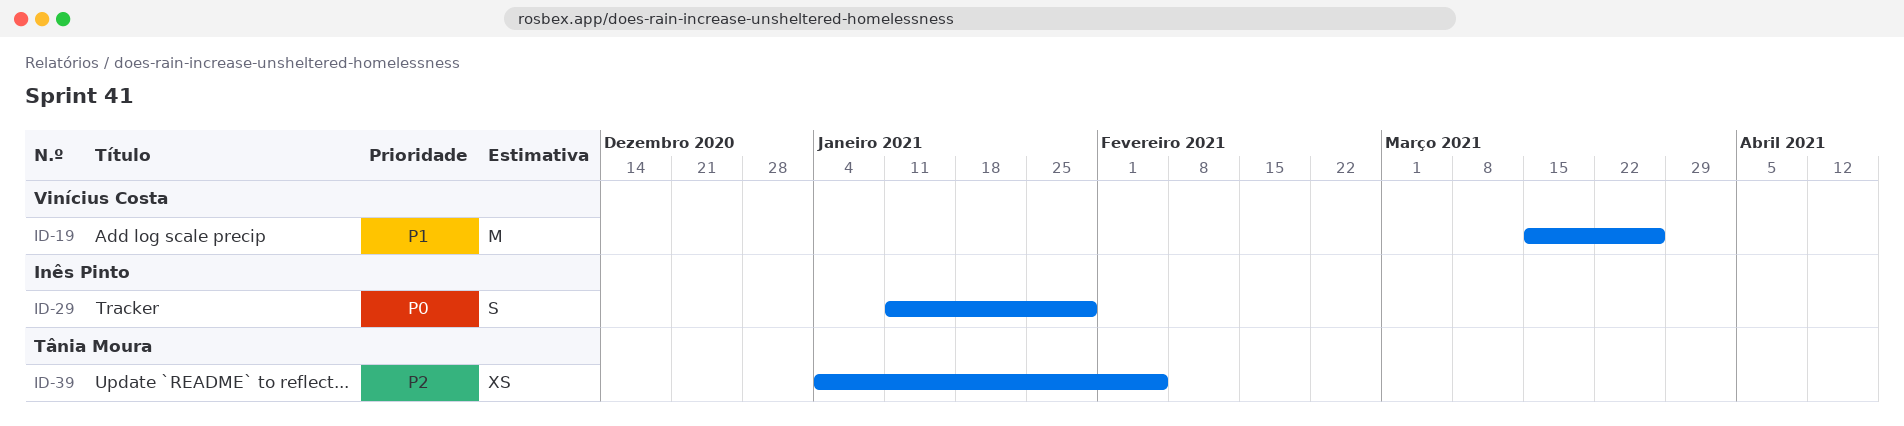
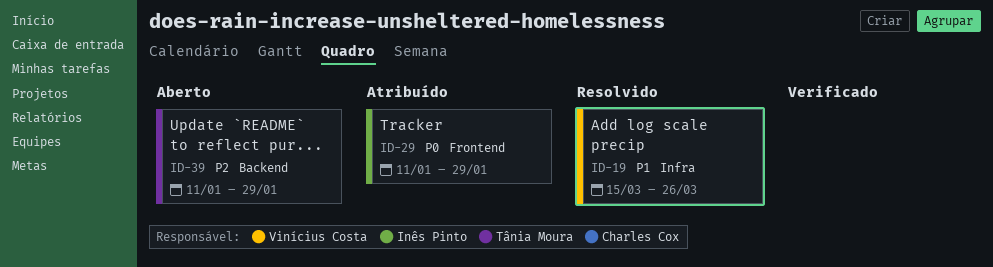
ID-39, start: Jan 4 -> Jan 11
ID-39, due: Feb 5 -> Jan 29

